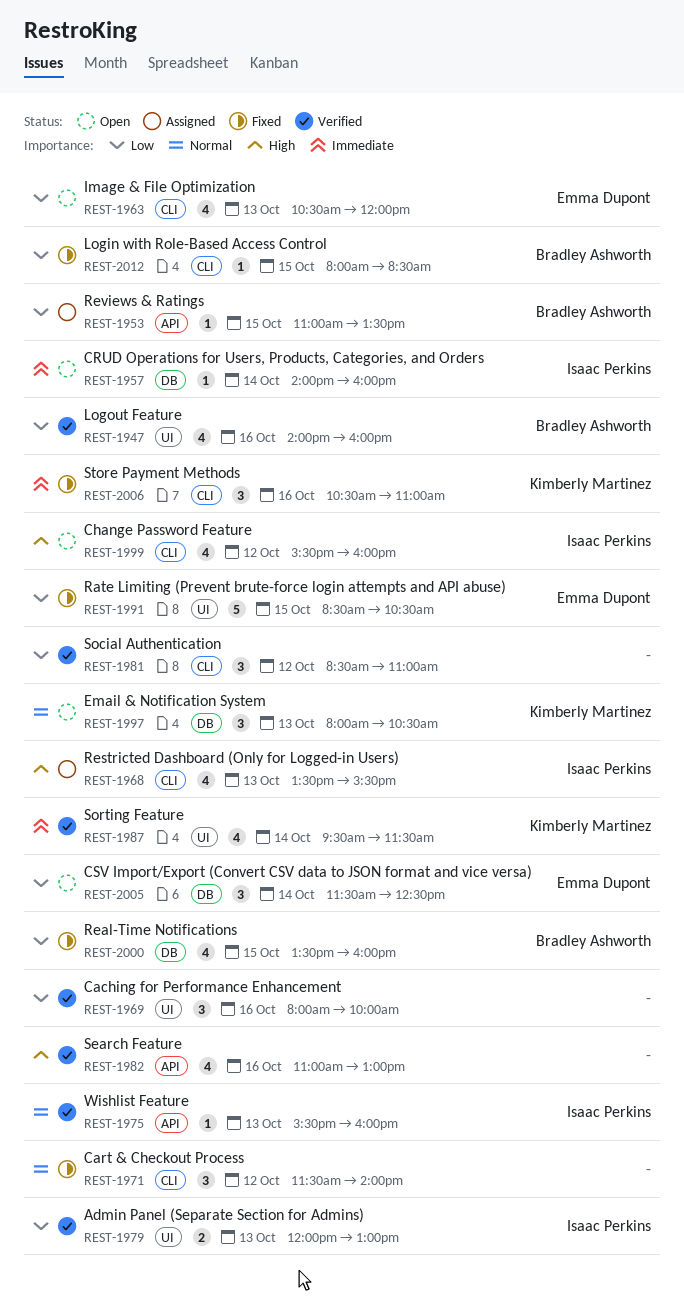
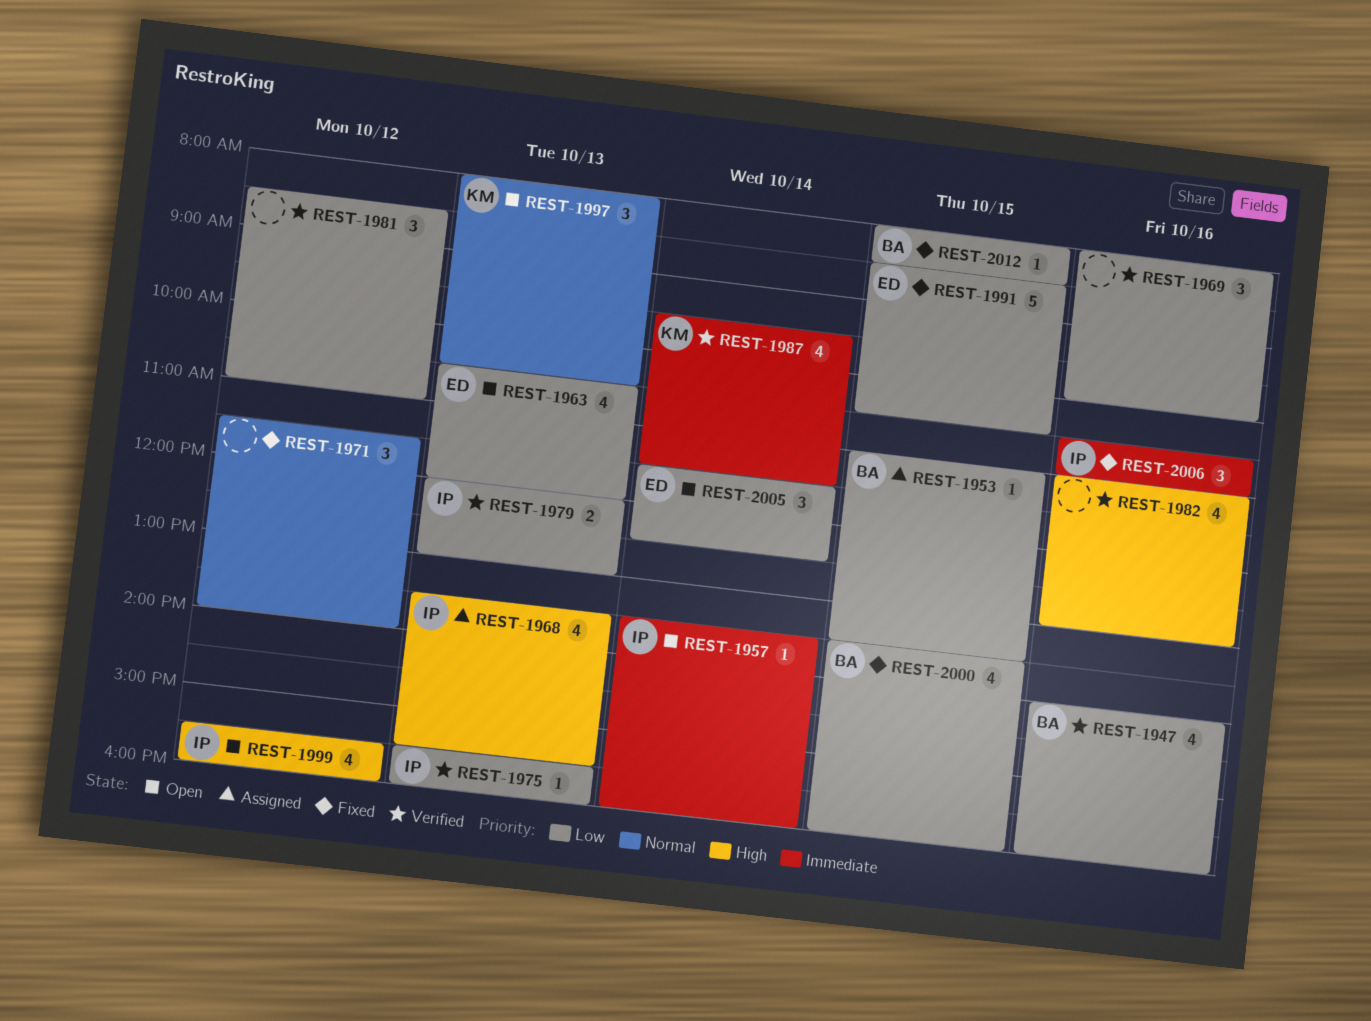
REST-1957, begins: 14:00 -> 13:30
REST-1975, priority: Normal -> Low
REST-2006, owner: Kimberly Martinez -> Isaac Perkins

